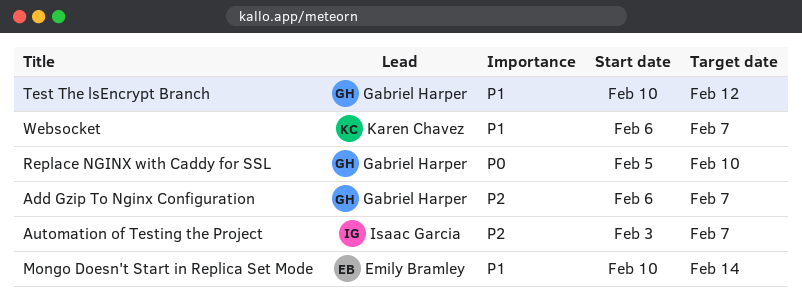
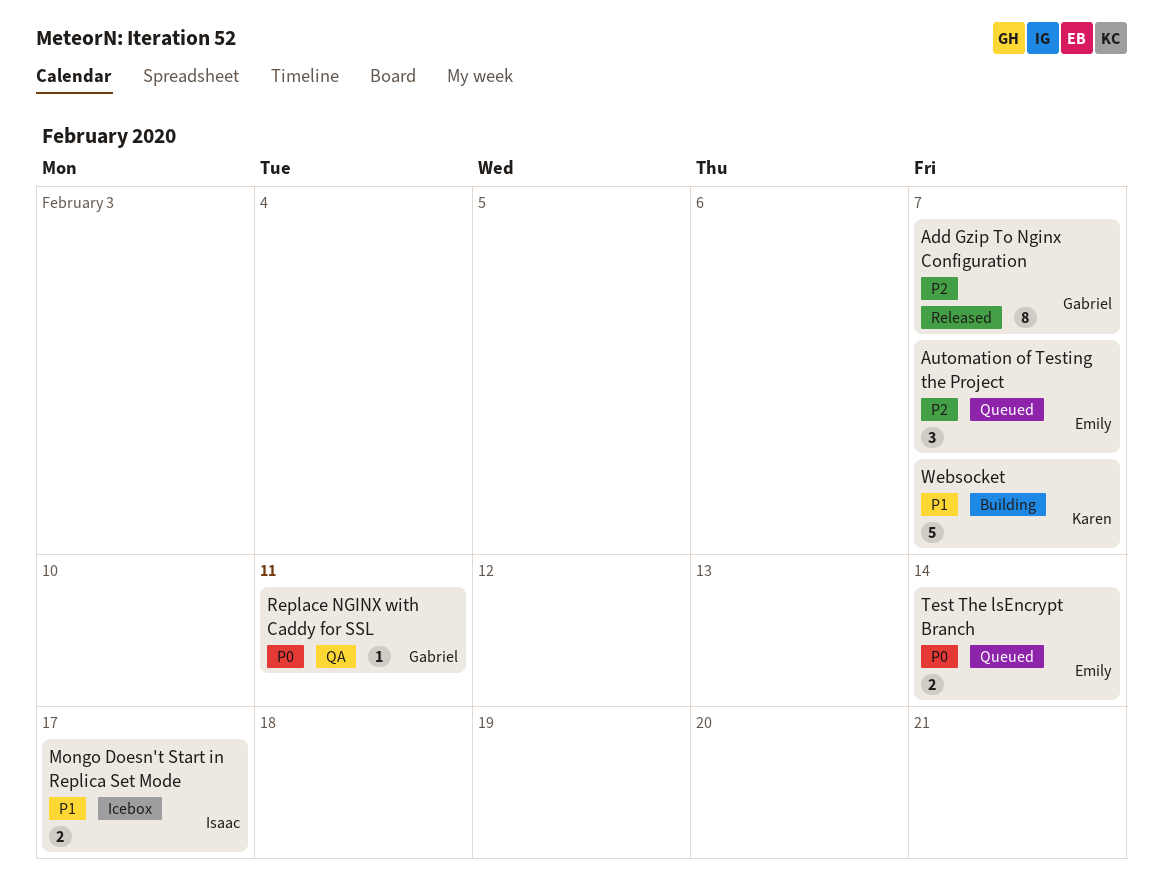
Automation of Testing the Project, owner: Isaac Garcia -> Emily Bramley
Mongo Doesn't Start in Replica Set Mode, owner: Emily Bramley -> Isaac Garcia
Mongo Doesn't Start in Replica Set Mode, due: Feb 14 -> Feb 17
Replace NGINX with Caddy for SSL, due: Feb 10 -> Feb 11
Test The lsEncrypt Branch, owner: Gabriel Harper -> Emily Bramley
Test The lsEncrypt Branch, priority: P1 -> P0
Test The lsEncrypt Branch, due: Feb 12 -> Feb 14

